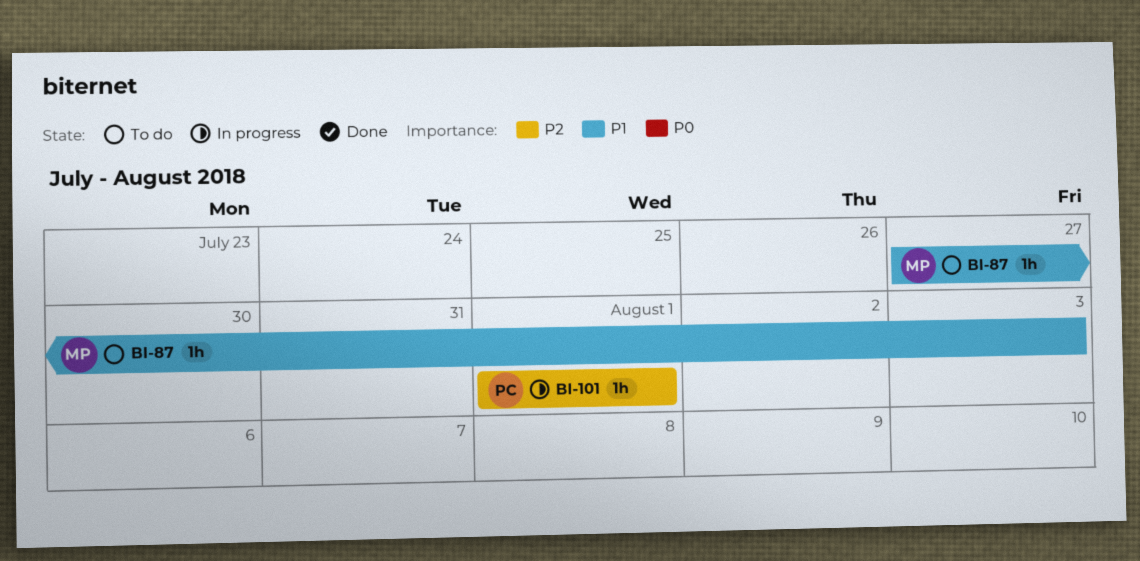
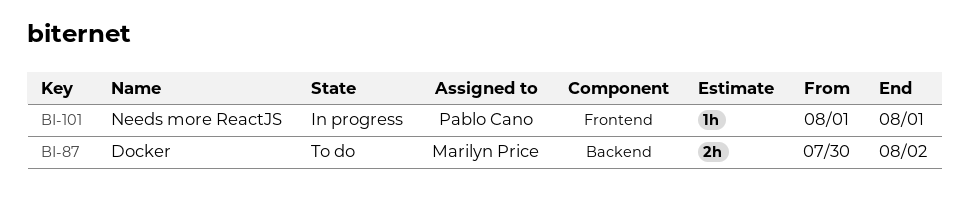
BI-87, estimate: 1h -> 2h
BI-87, start: Jul 27 -> Jul 30
BI-87, due: Aug 3 -> Aug 2

